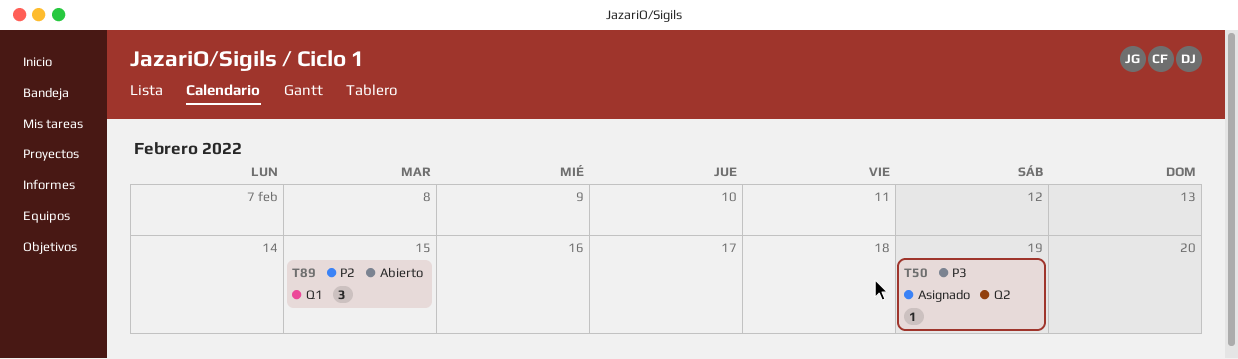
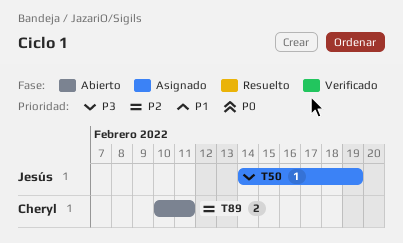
T89, estimate: 3 -> 2
T89, due: Feb 15 -> Feb 11

